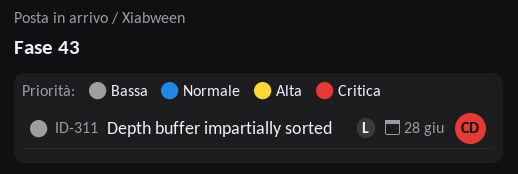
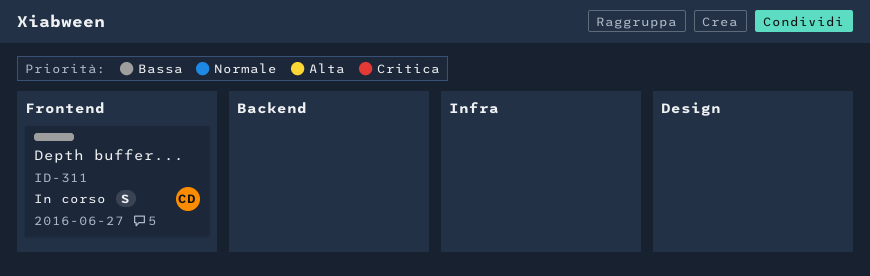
ID-311, estimate: L -> S
ID-311, due: Jun 28 -> Jun 27

